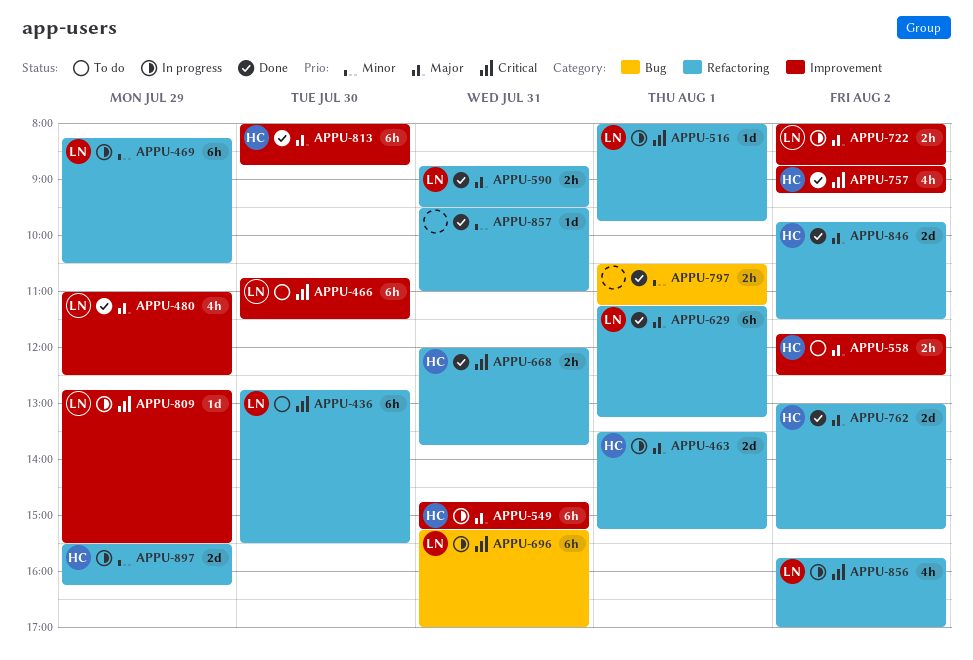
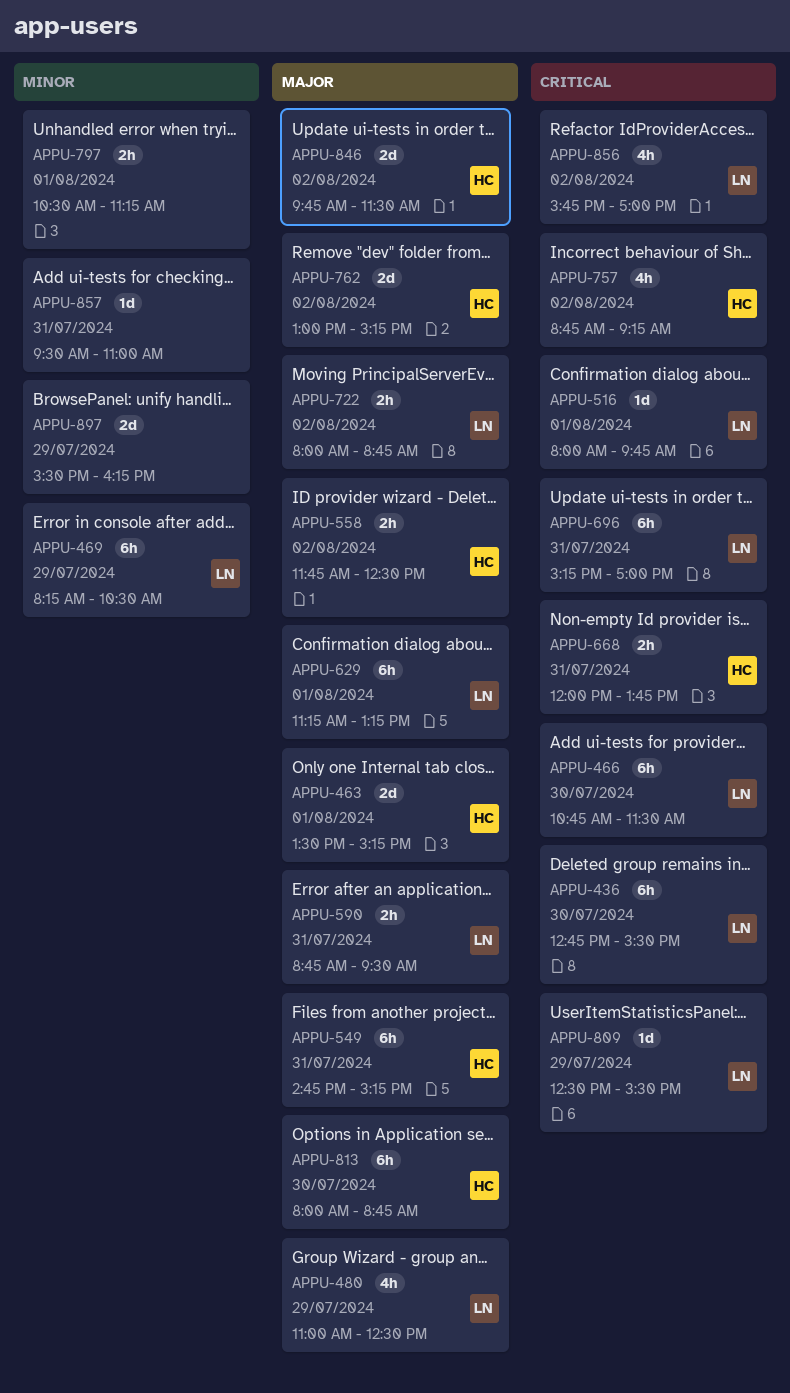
APPU-809, begins: 12:45 -> 12:30
APPU-897, owner: HC -> none

